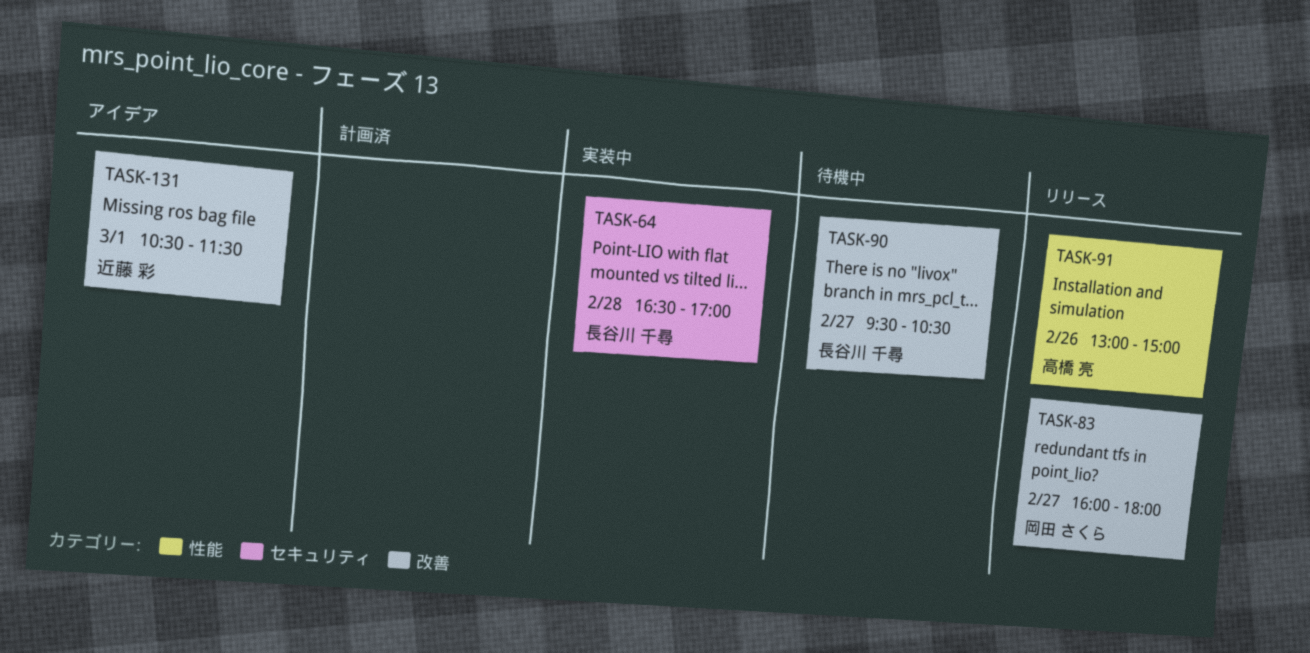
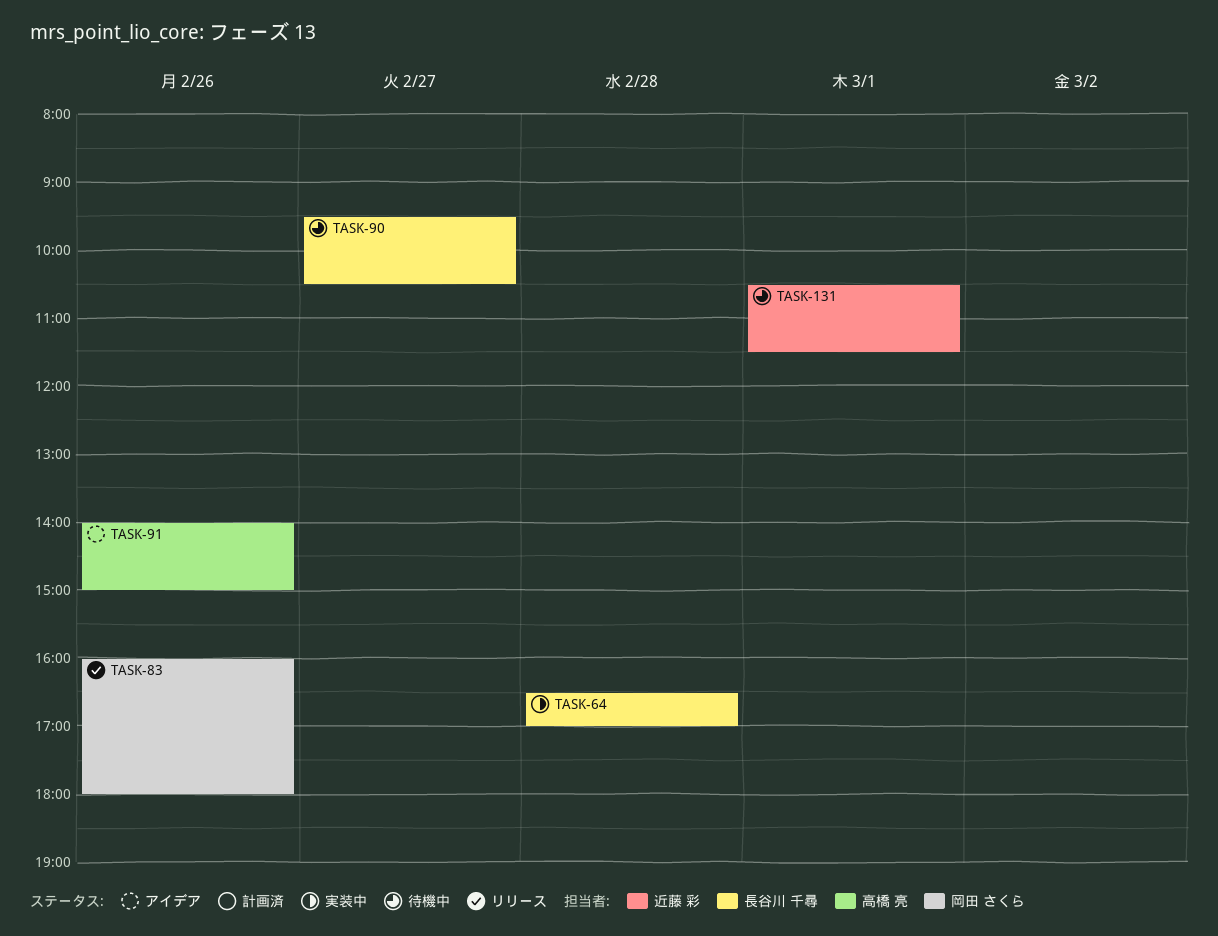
TASK-83, day: Feb 27 -> Feb 26
TASK-91, status: リリース -> アイデア
TASK-91, begins: 13:00 -> 14:00
TASK-131, status: アイデア -> 待機中

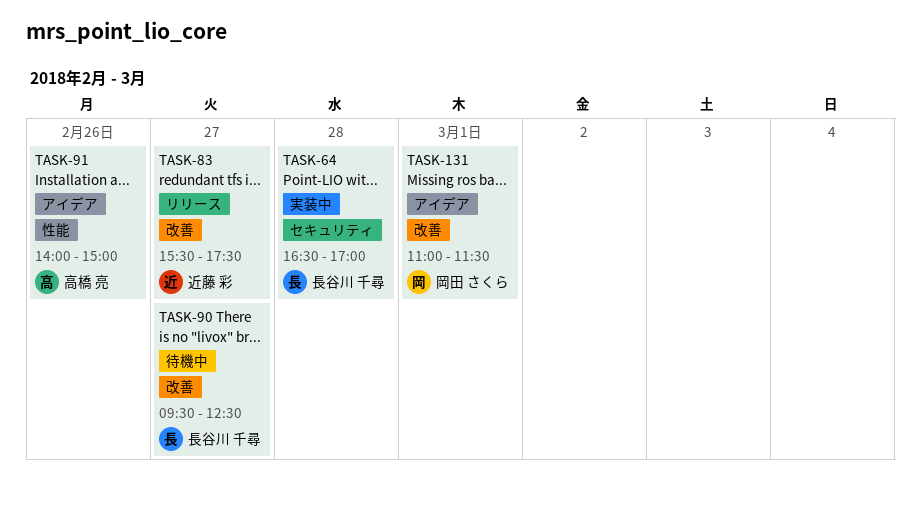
TASK-83, owner: 岡田 さくら -> 近藤 彩
TASK-83, day: Feb 26 -> Feb 27
TASK-83, begins: 16:00 -> 15:30
TASK-83, ends: 18:00 -> 17:30
TASK-90, ends: 10:30 -> 12:30
TASK-131, status: 待機中 -> アイデア
TASK-131, owner: 近藤 彩 -> 岡田 さくら
TASK-131, begins: 10:30 -> 11:00

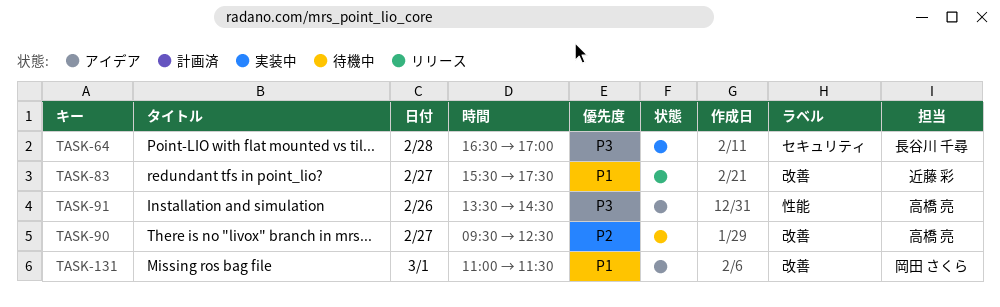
TASK-90, owner: 長谷川 千尋 -> 高橋 亮
TASK-91, begins: 14:00 -> 13:30
TASK-91, ends: 15:00 -> 14:30

